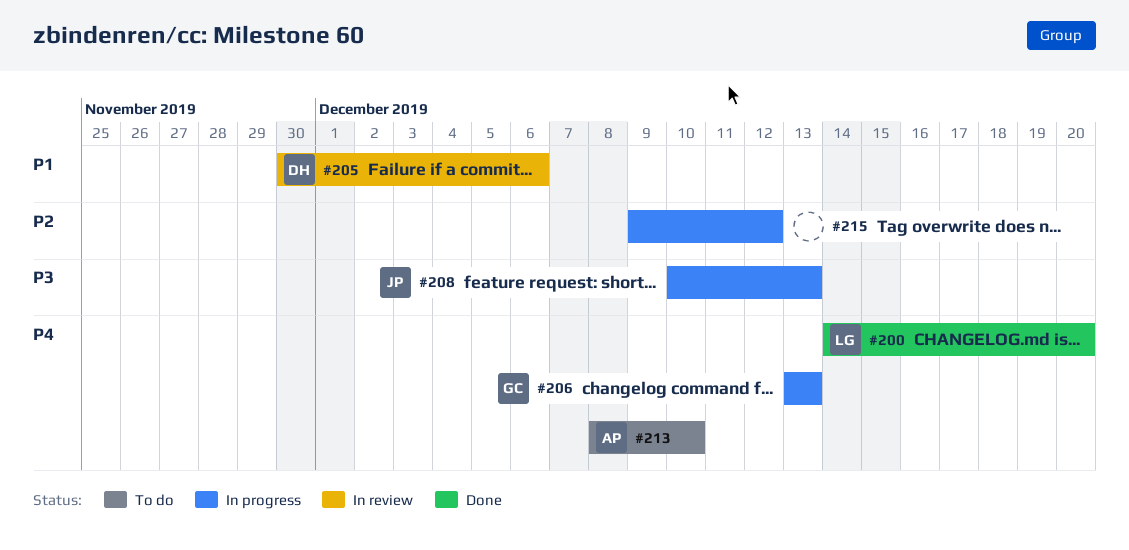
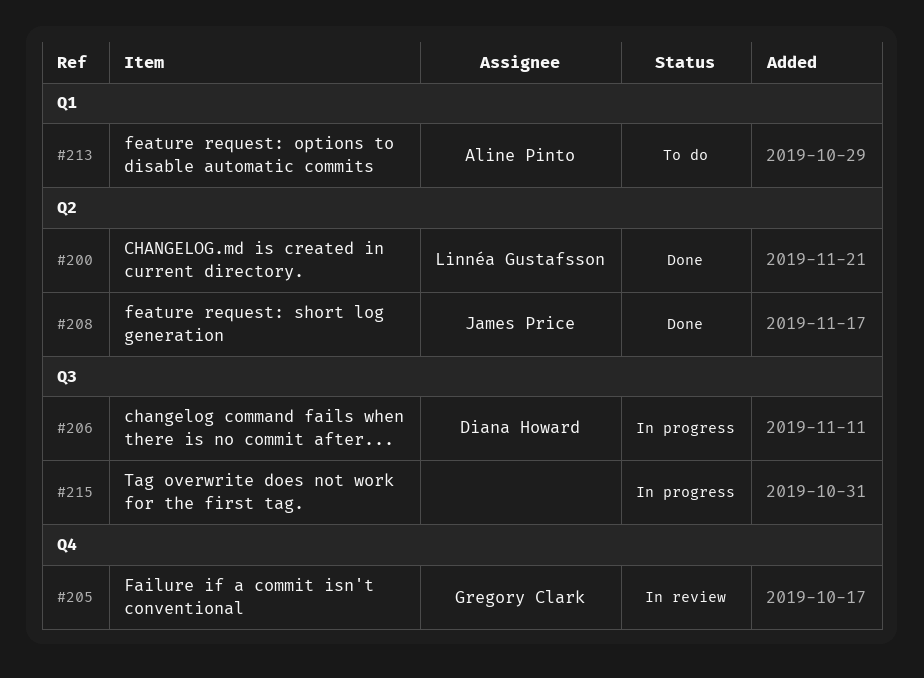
#205, owner: Diana Howard -> Gregory Clark
#206, owner: Gregory Clark -> Diana Howard
#208, status: In progress -> Done

